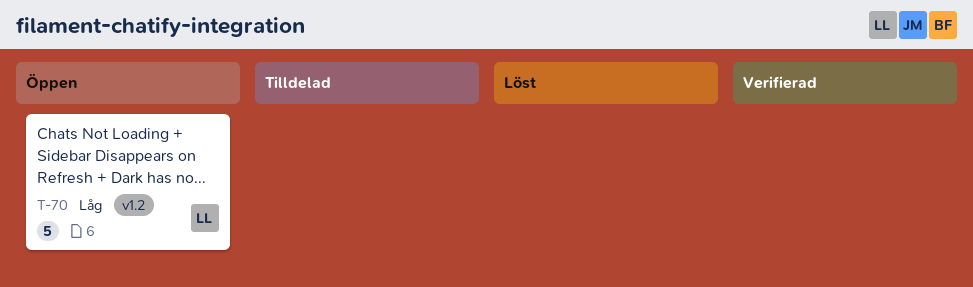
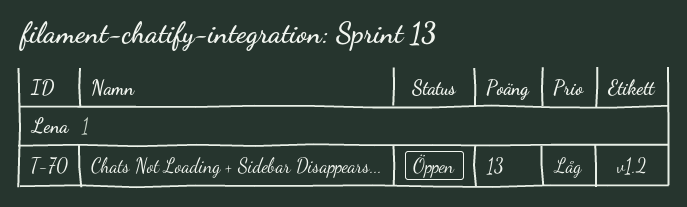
T-70, estimate: 5 -> 13

